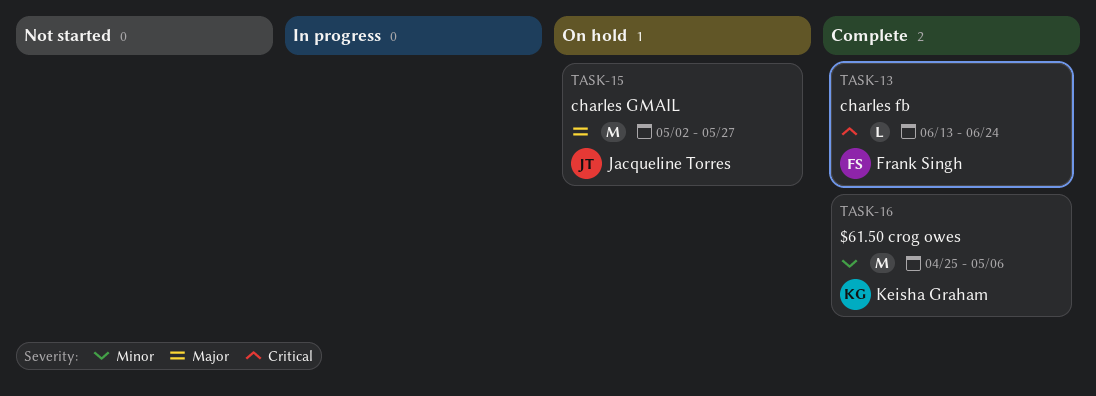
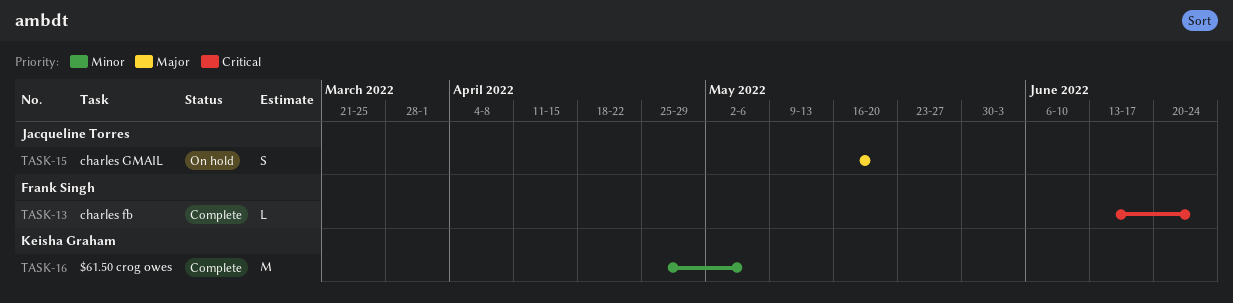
TASK-15, estimate: M -> S
TASK-15, start: May 2 -> May 16
TASK-15, due: May 27 -> May 20

